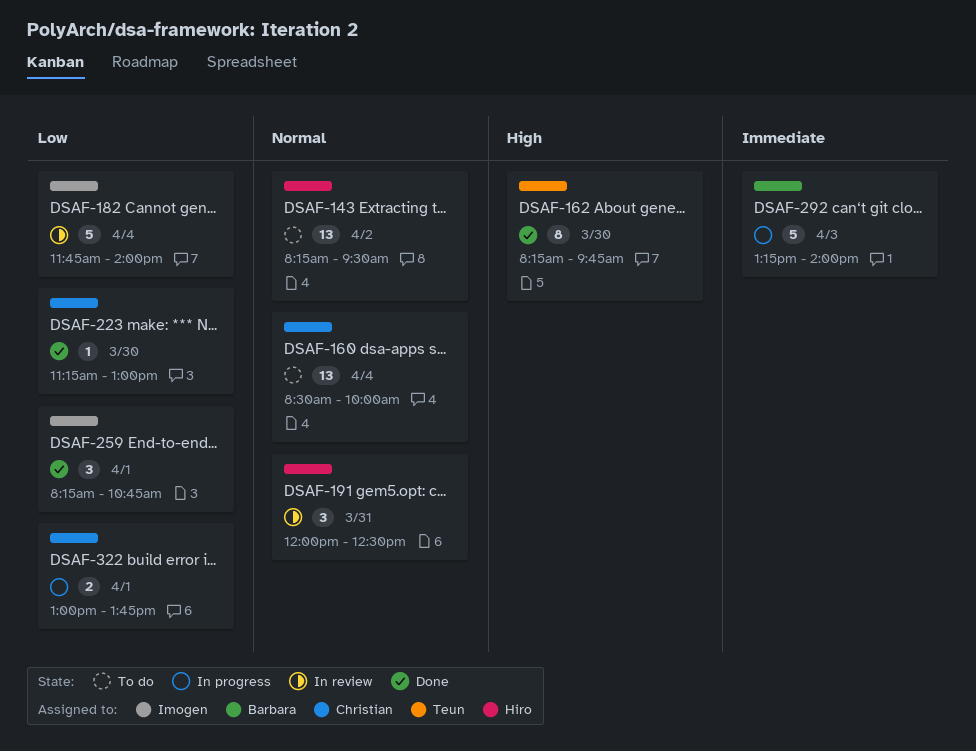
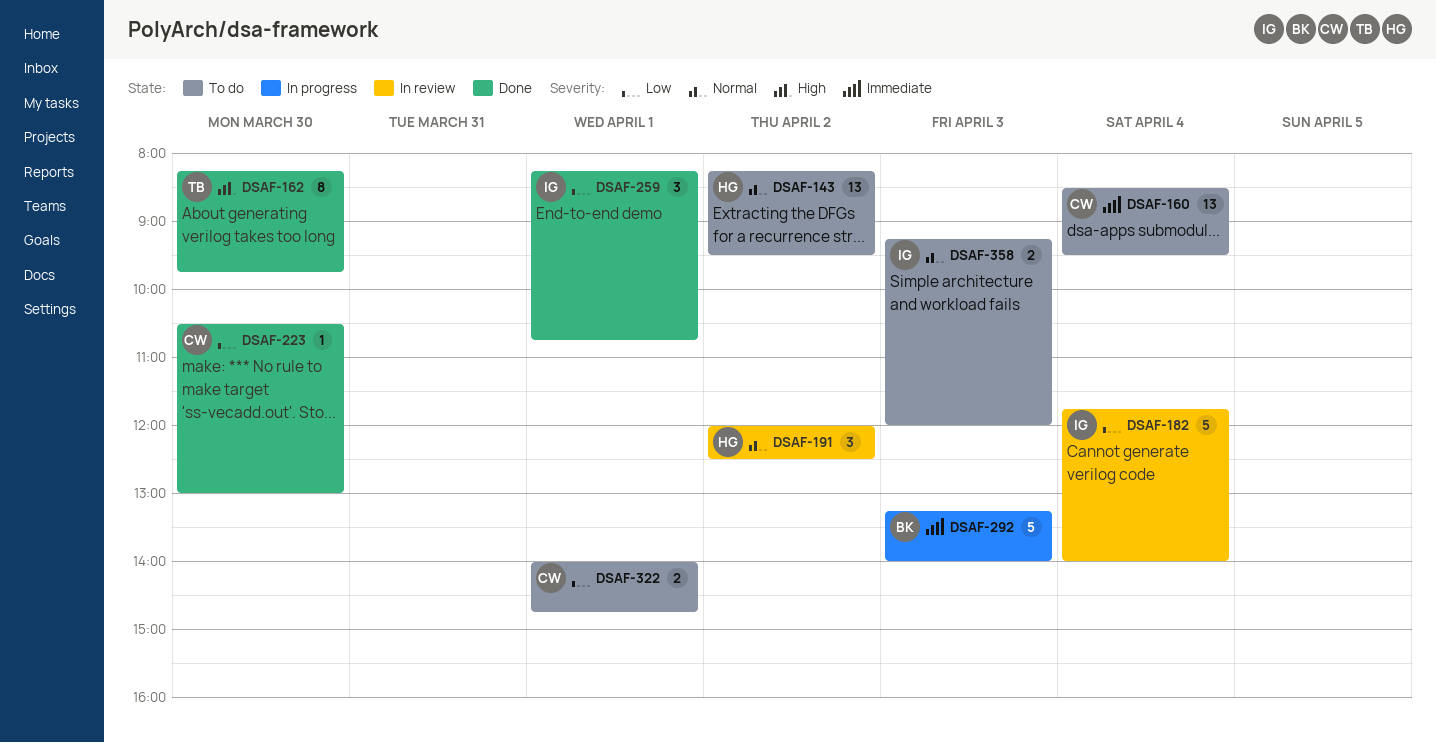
DSAF-160, priority: Normal -> Immediate
DSAF-160, ends: 10:00 -> 09:30
DSAF-191, day: Mar 31 -> Apr 2
DSAF-223, begins: 11:15 -> 10:30
DSAF-322, status: In progress -> To do
DSAF-322, begins: 13:00 -> 14:00
DSAF-322, ends: 13:45 -> 14:45
DSAF-358: none -> present

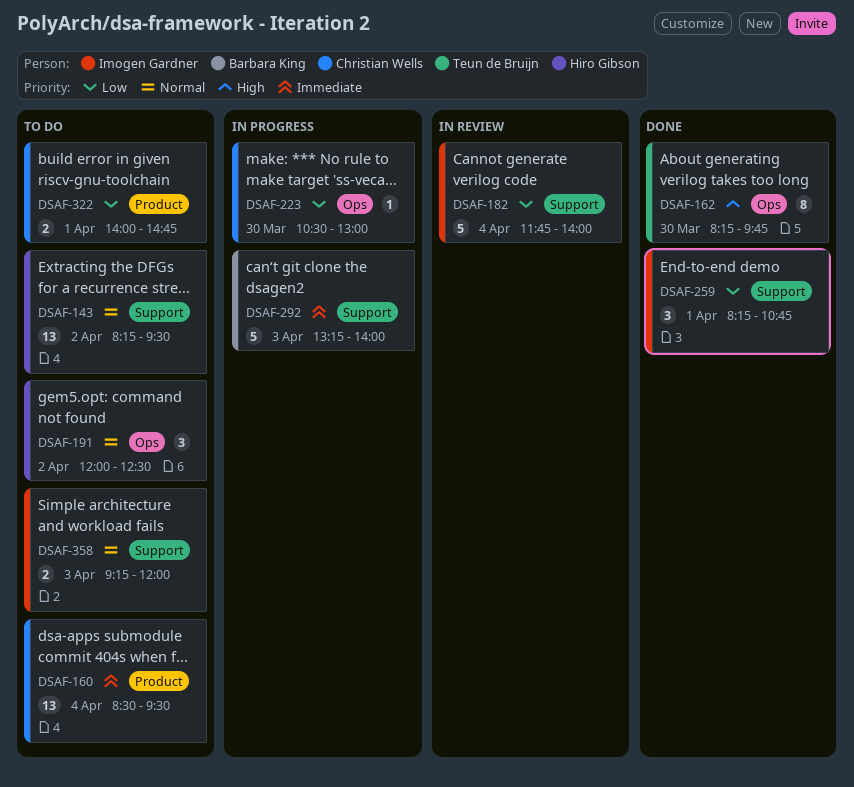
DSAF-191, status: In review -> To do
DSAF-223, status: Done -> In progress

